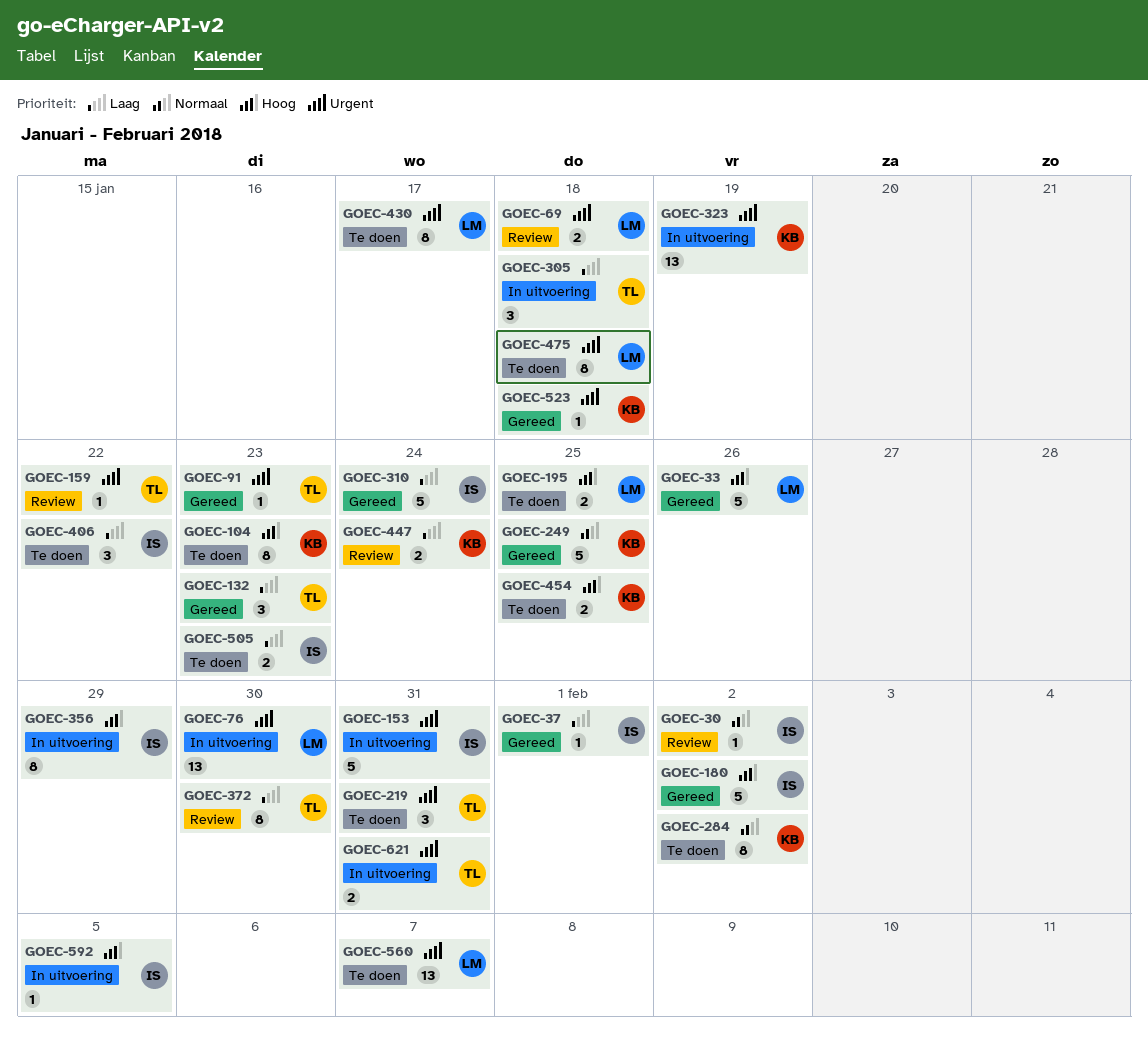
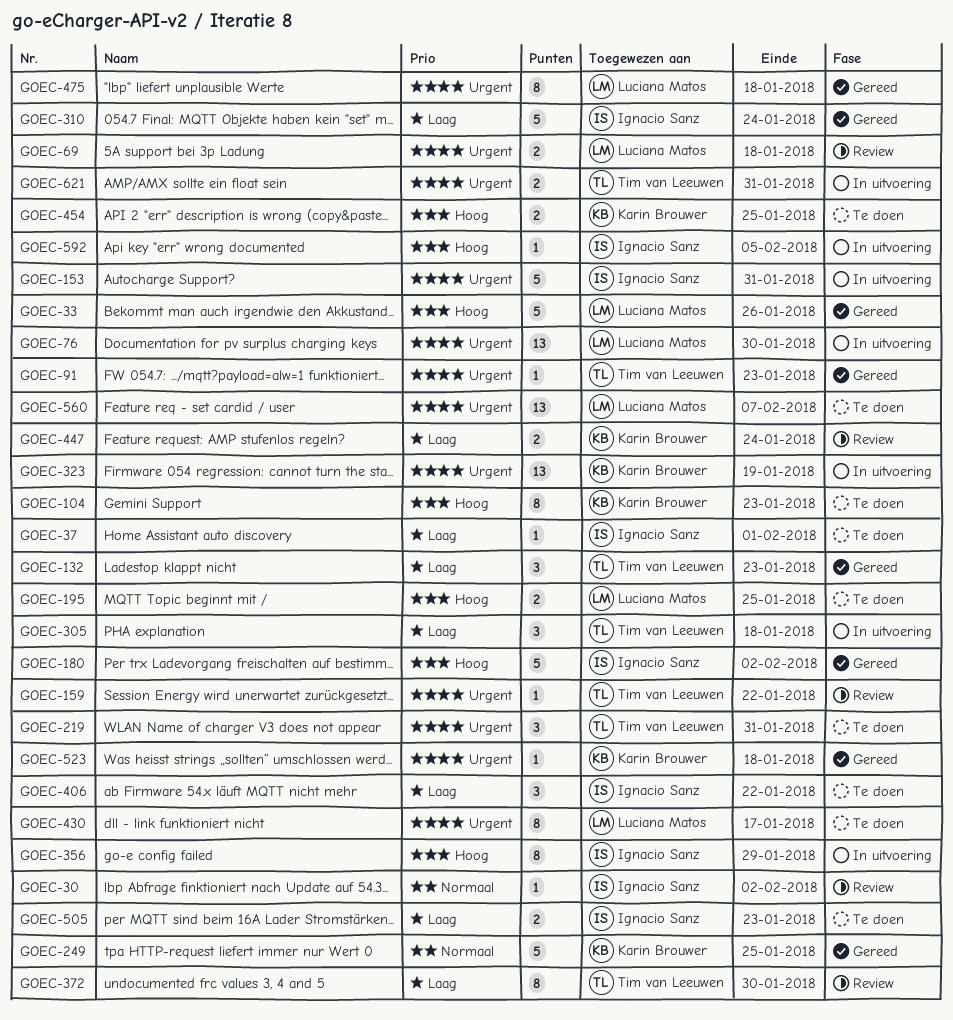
GOEC-37, status: Gereed -> Te doen
GOEC-284: present -> none
GOEC-475, status: Te doen -> Gereed

